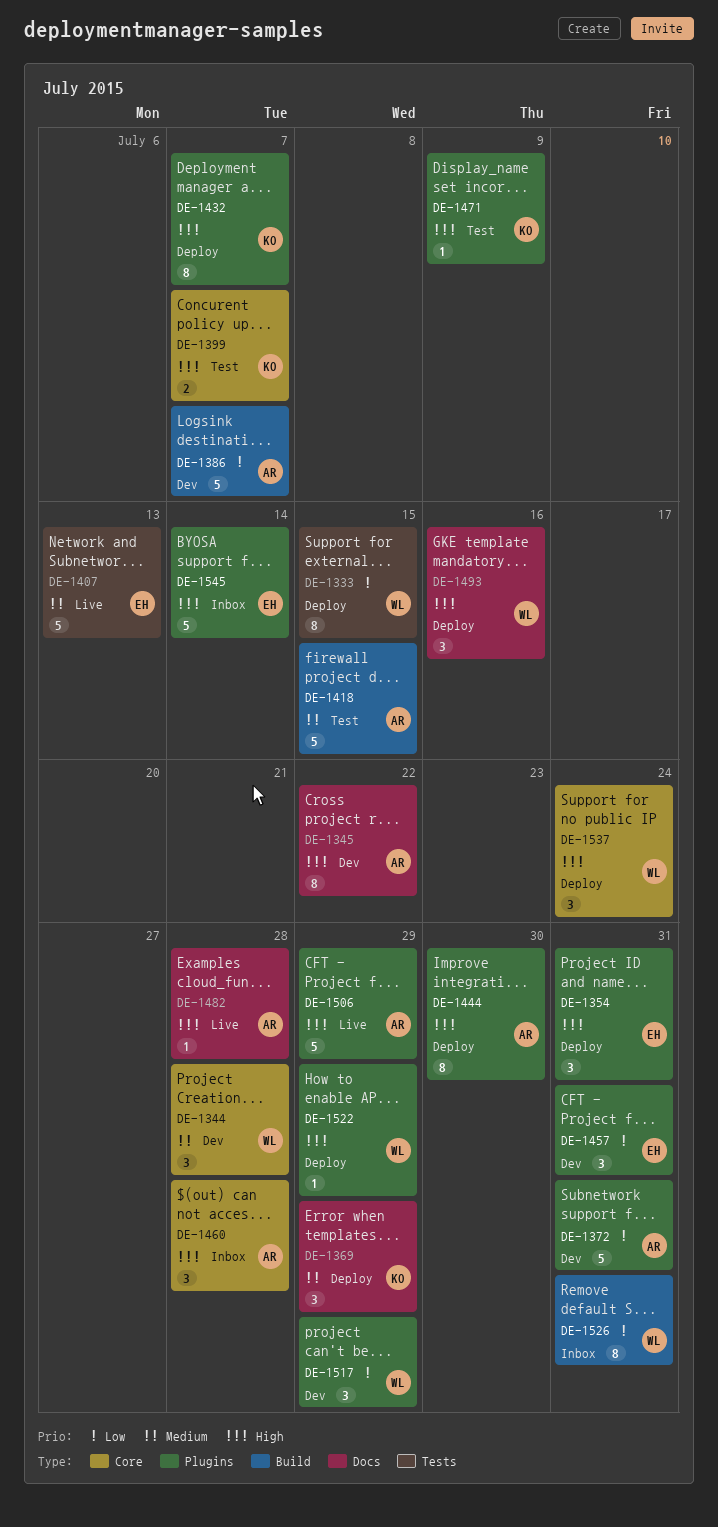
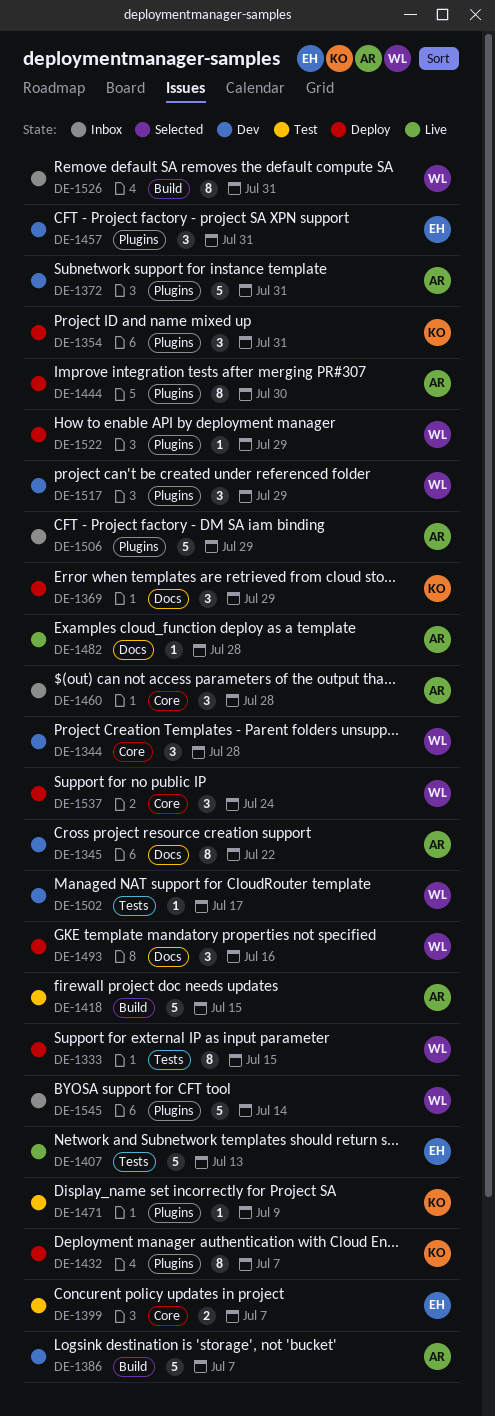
DE-1354, owner: EH -> KO
DE-1399, owner: KO -> EH
DE-1502: none -> present
DE-1506, status: Live -> Inbox
DE-1545, owner: EH -> WL

